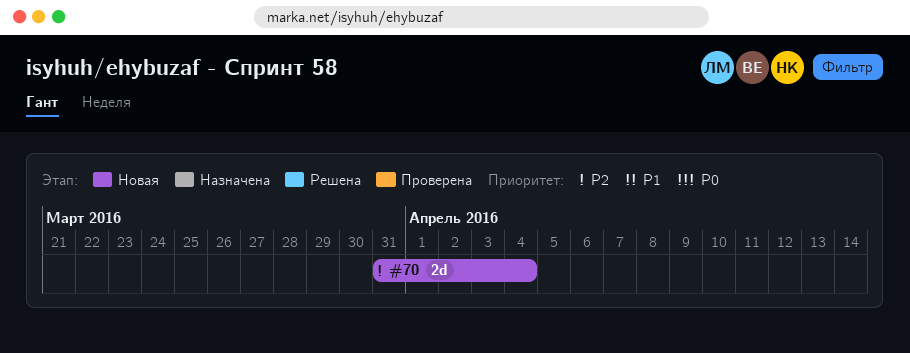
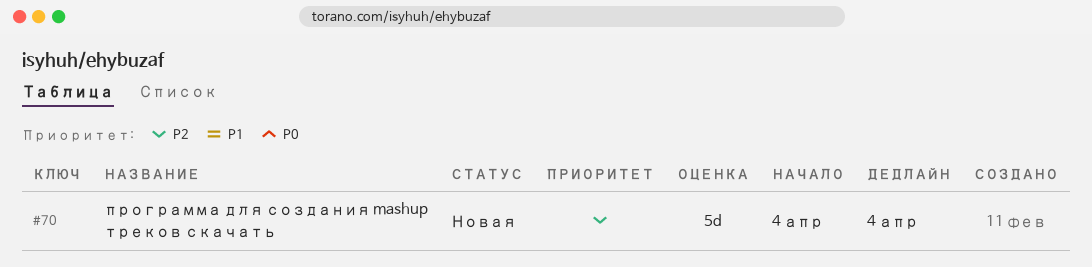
#70, estimate: 2d -> 5d
#70, start: Mar 31 -> Apr 4

